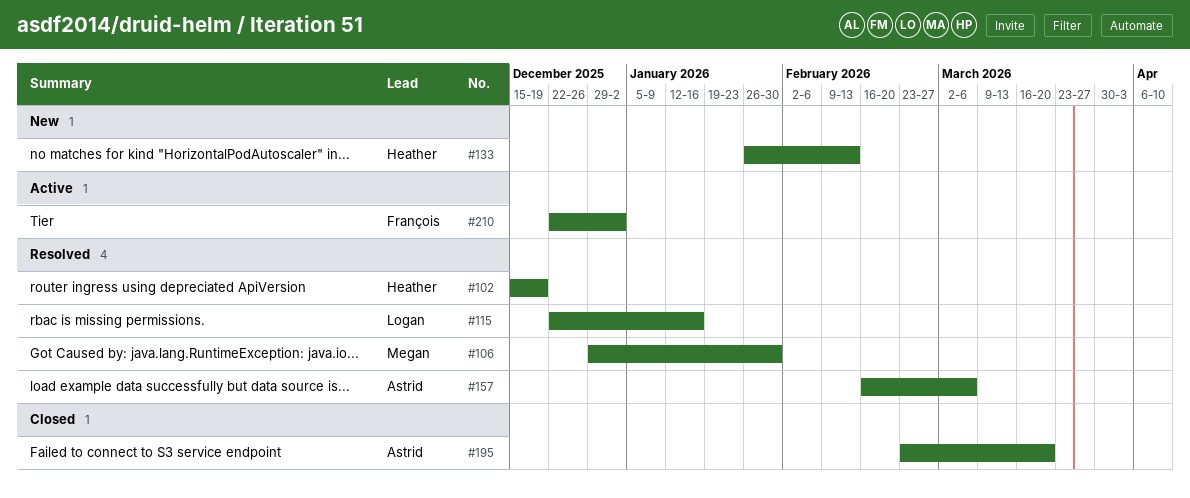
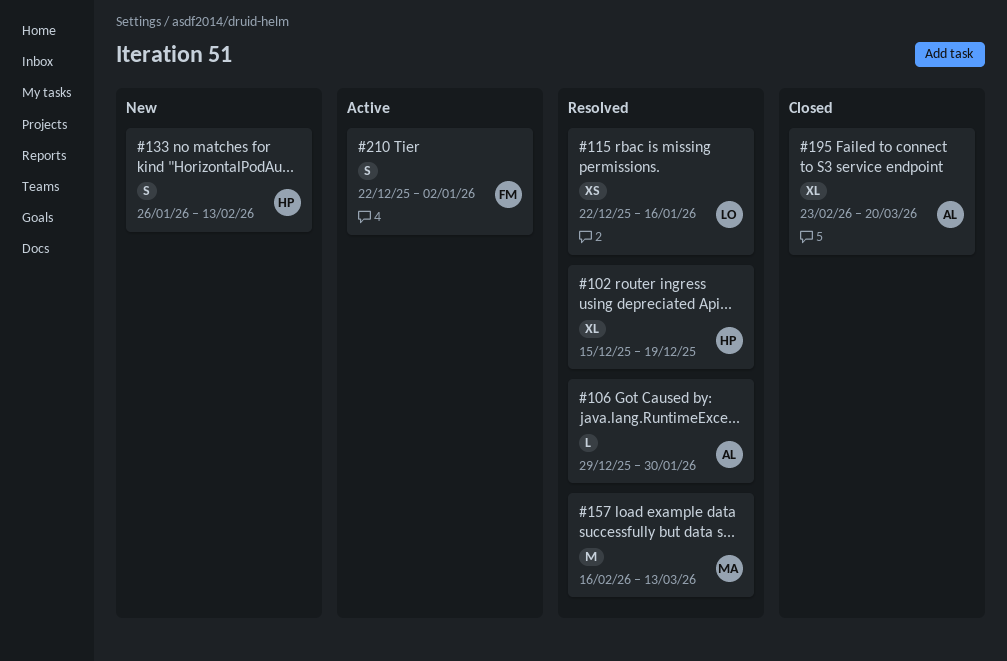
#106, owner: Megan -> Astrid
#157, owner: Astrid -> Megan
#157, due: Mar 6 -> Mar 13

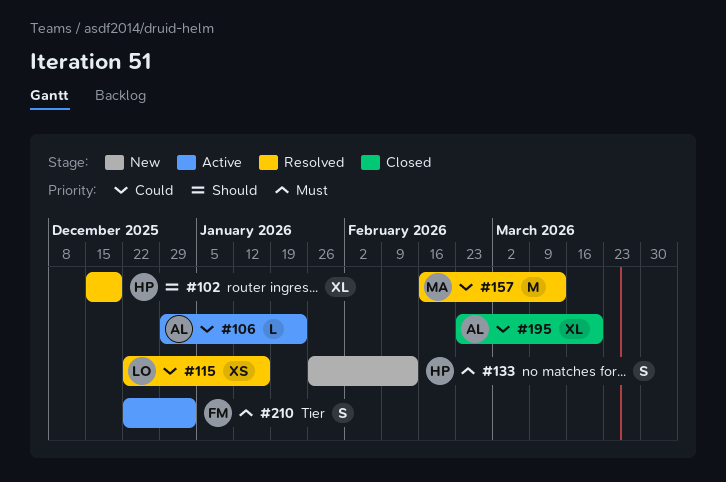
#106, status: Resolved -> Active
#106, due: Jan 30 -> Jan 23

